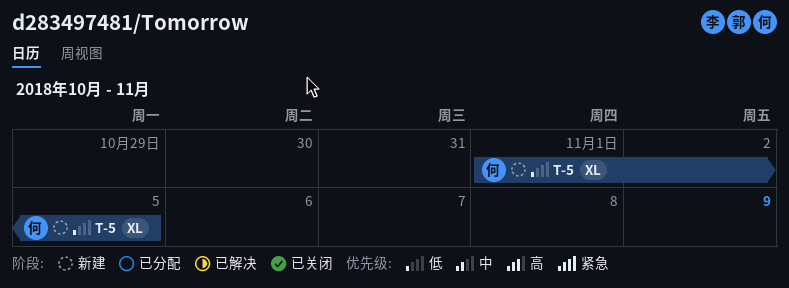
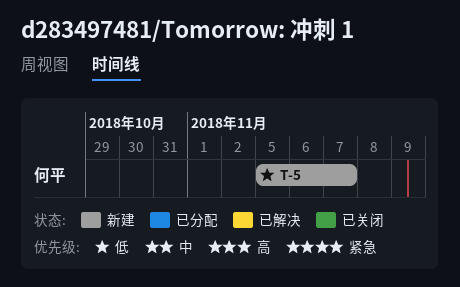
T-5, start: Nov 1 -> Nov 5
T-5, due: Nov 5 -> Nov 7

